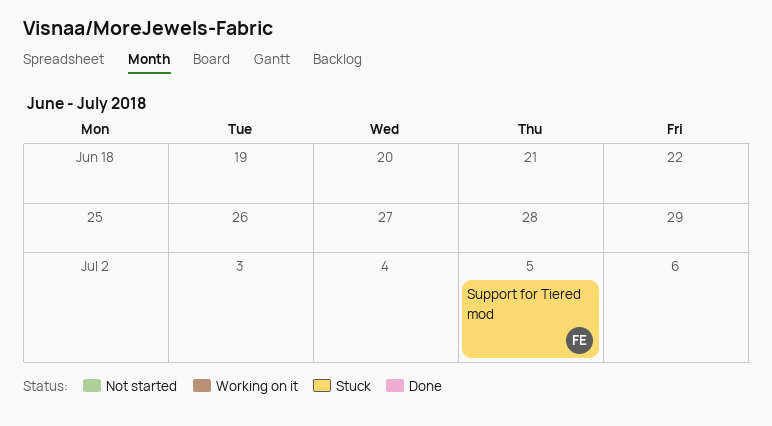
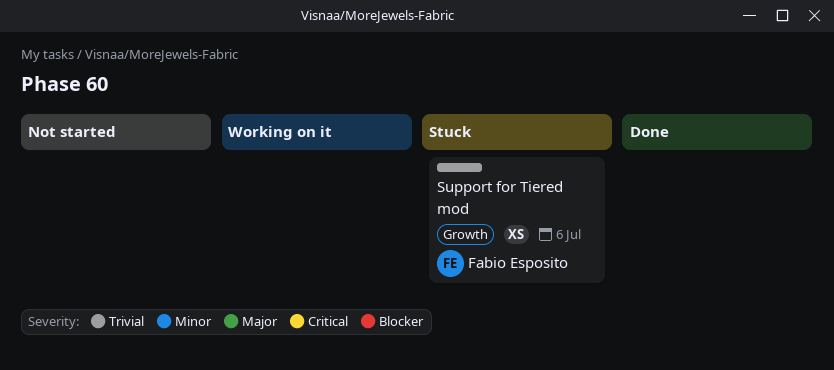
Support for Tiered mod, due: Jul 5 -> Jul 6

